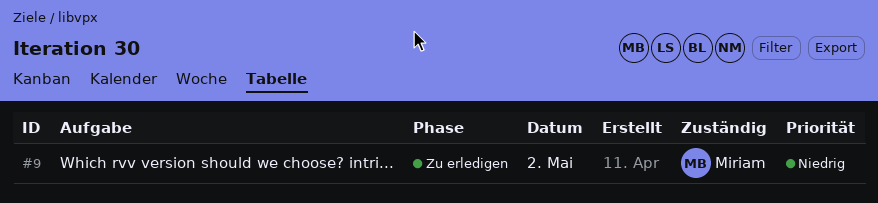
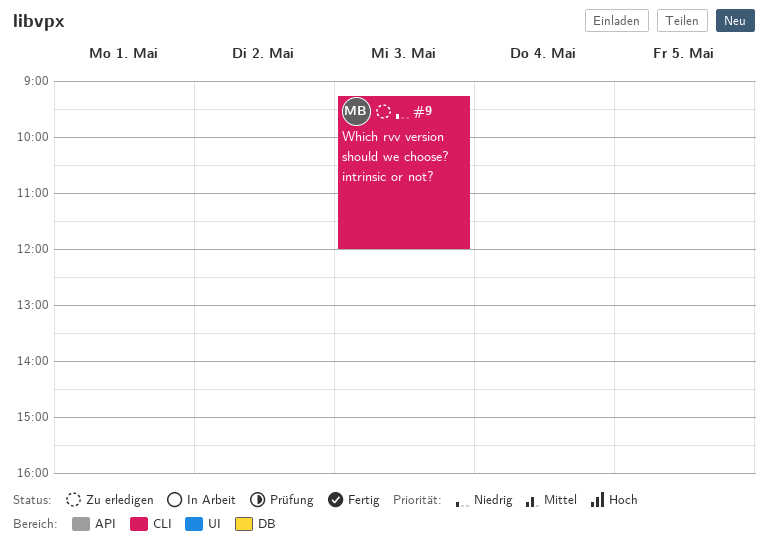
#9, day: May 2 -> May 3

